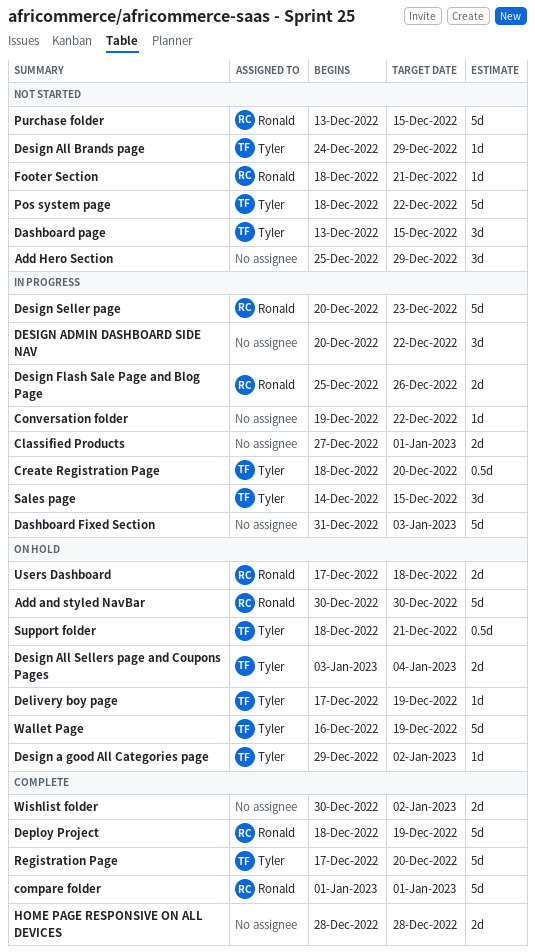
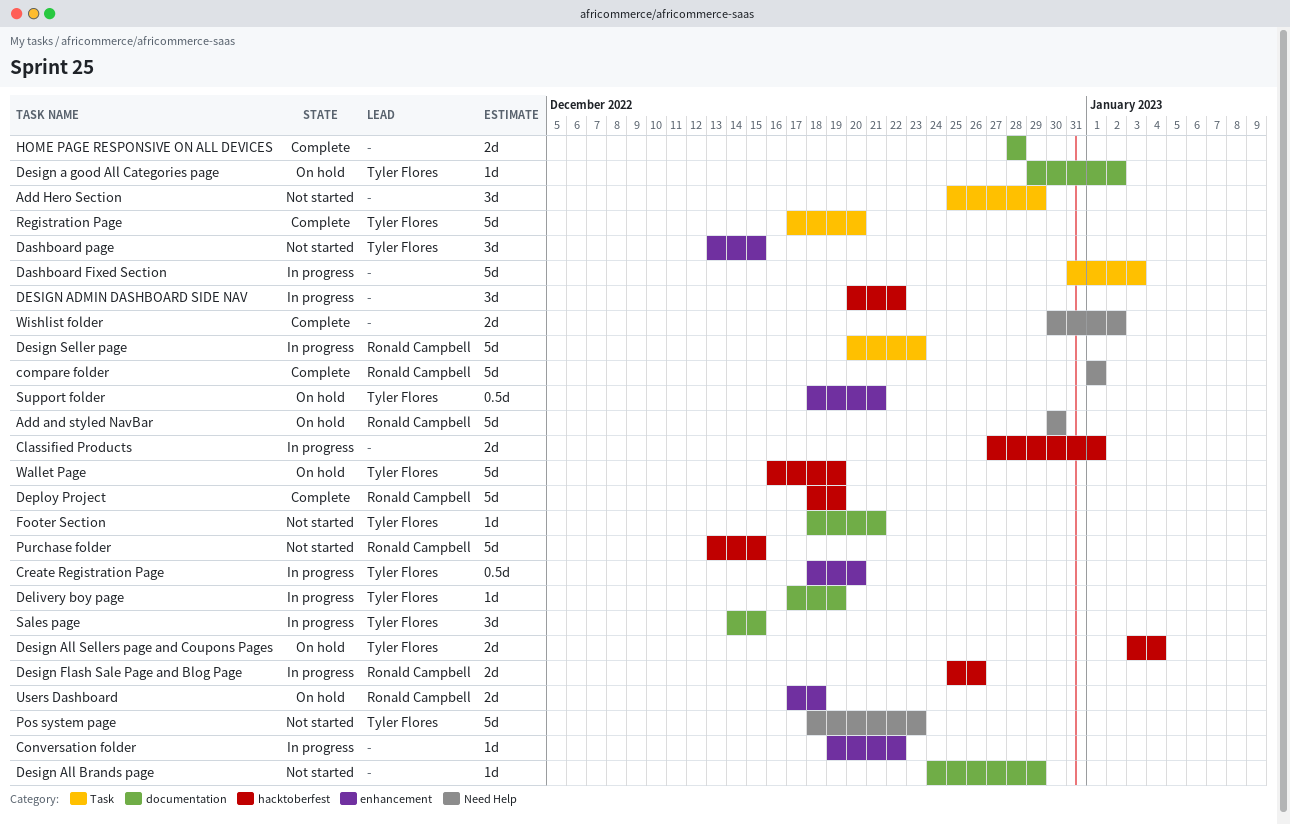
Delivery boy page, status: On hold -> In progress
Design All Brands page, owner: Tyler Flores -> none
Footer Section, owner: Ronald Campbell -> Tyler Flores
Pos system page, due: Dec 22 -> Dec 23

